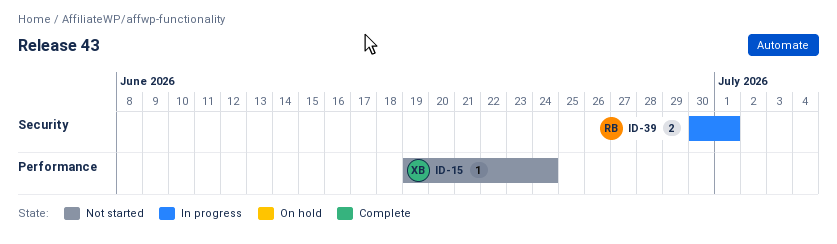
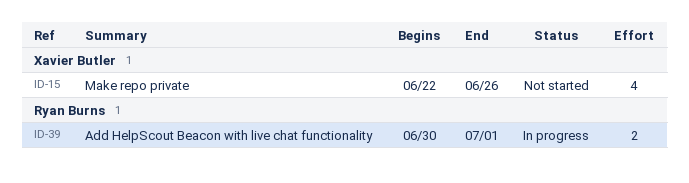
ID-15, estimate: 1 -> 4
ID-15, start: Jun 19 -> Jun 22
ID-15, due: Jun 24 -> Jun 26

